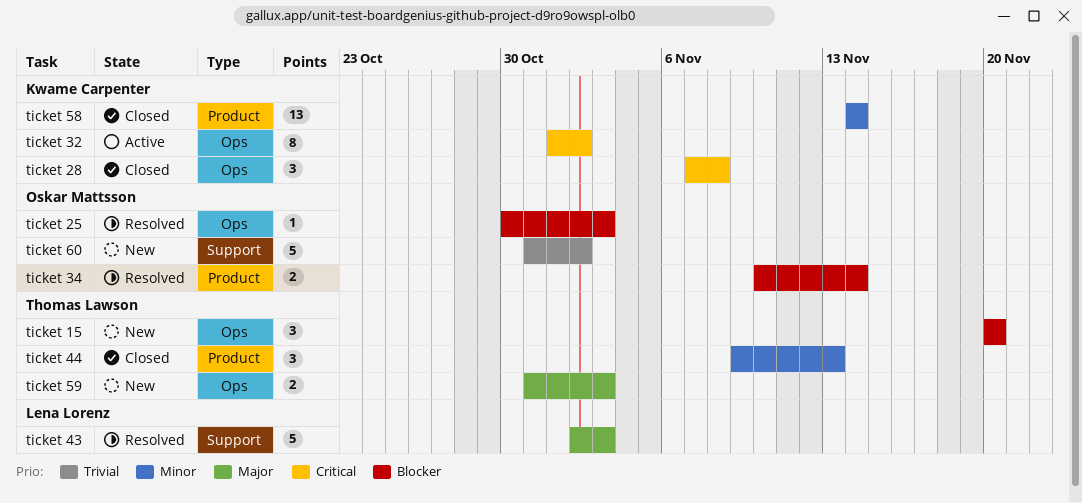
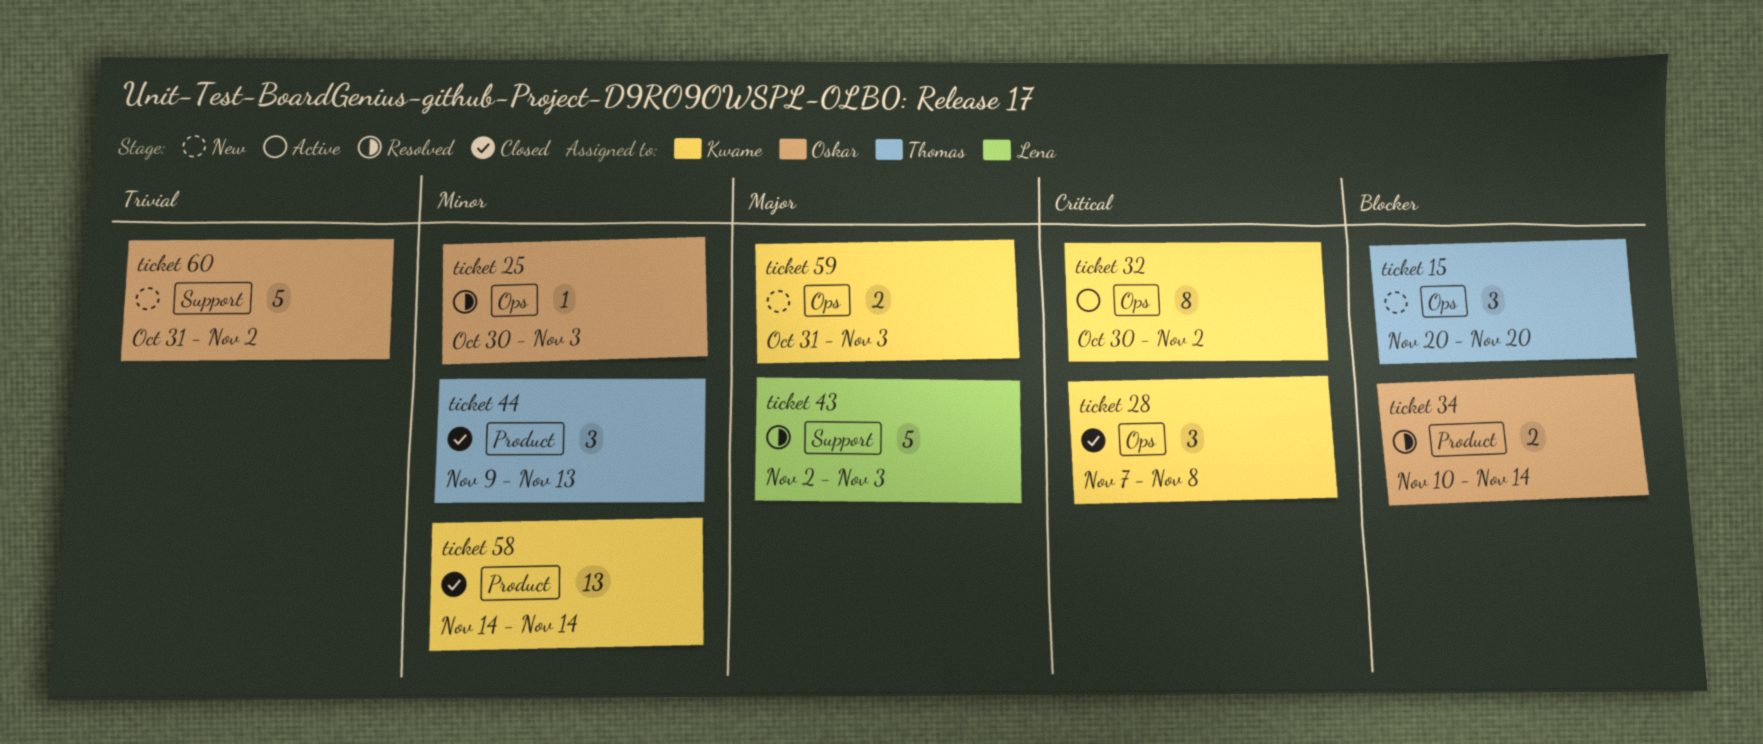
ticket 25, priority: Blocker -> Minor
ticket 32, start: Nov 1 -> Oct 30
ticket 59, owner: Thomas Lawson -> Kwame Carpenter

